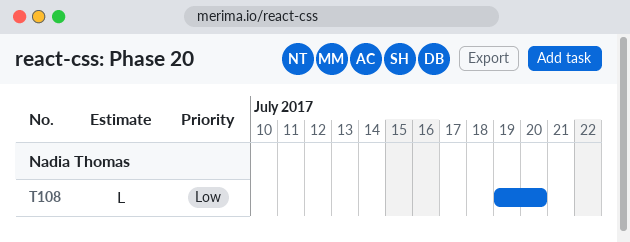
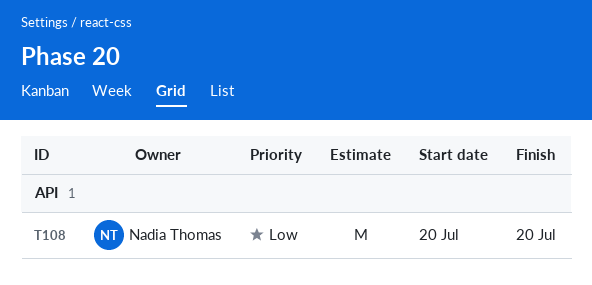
T108, estimate: L -> M
T108, start: Jul 19 -> Jul 20

